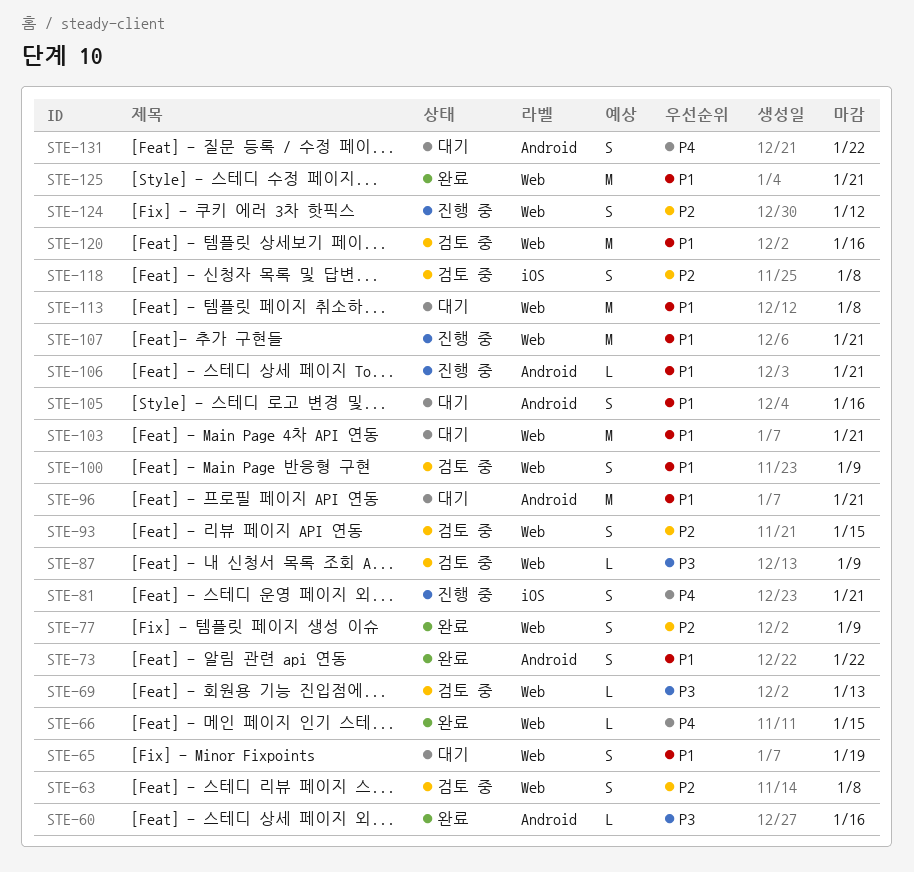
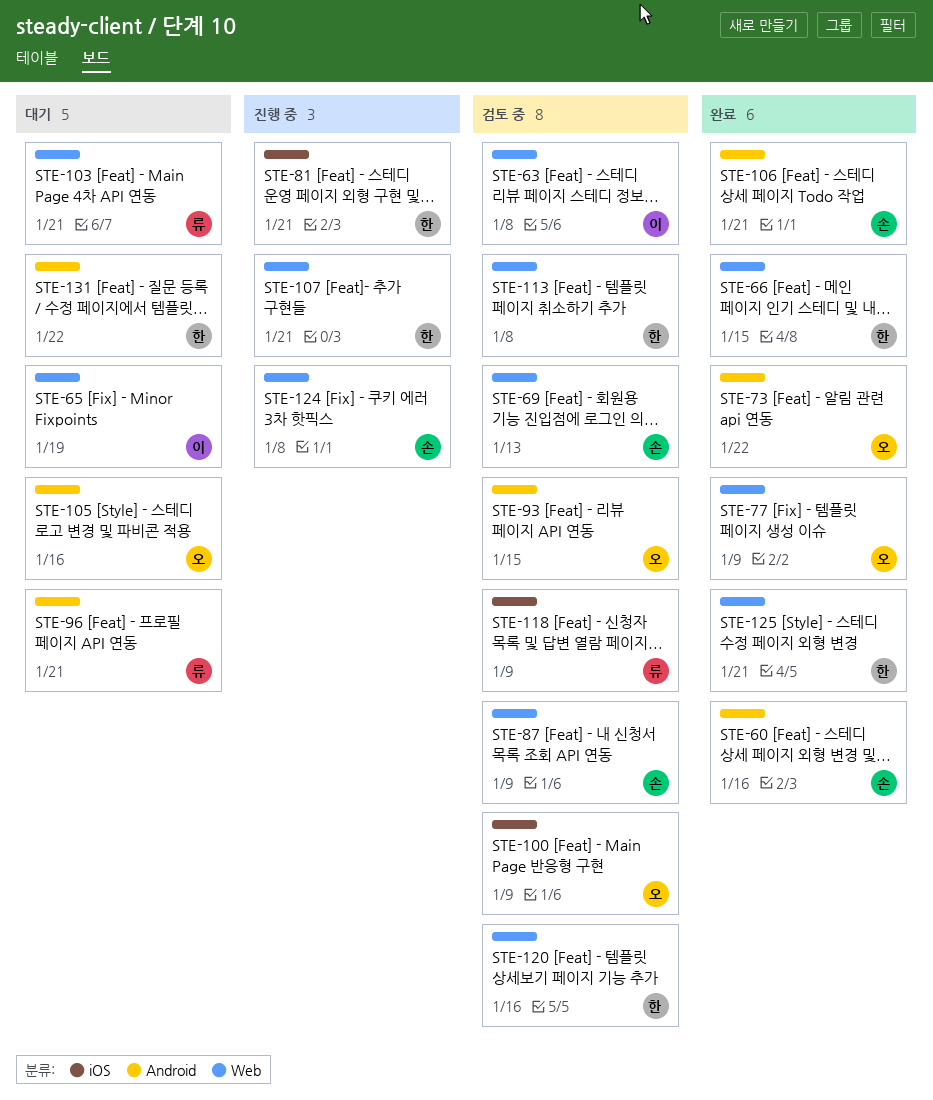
STE-93, label: Web -> Android
STE-100, label: Web -> iOS
STE-106, status: 진행 중 -> 완료
STE-113, status: 대기 -> 검토 중
STE-118, due: Jan 8 -> Jan 9
STE-124, due: Jan 12 -> Jan 8

